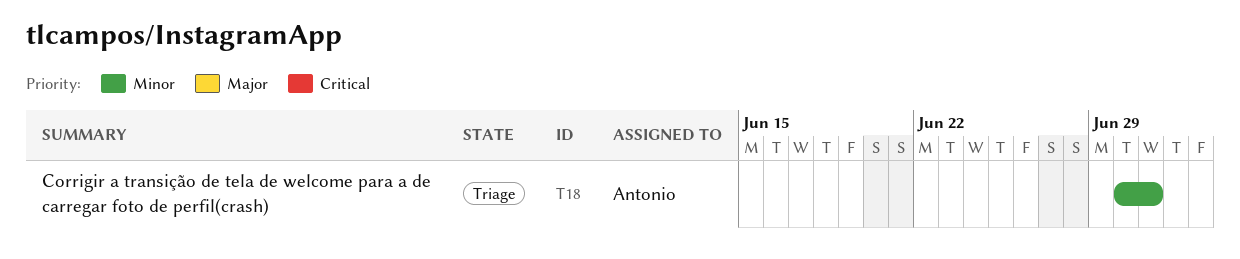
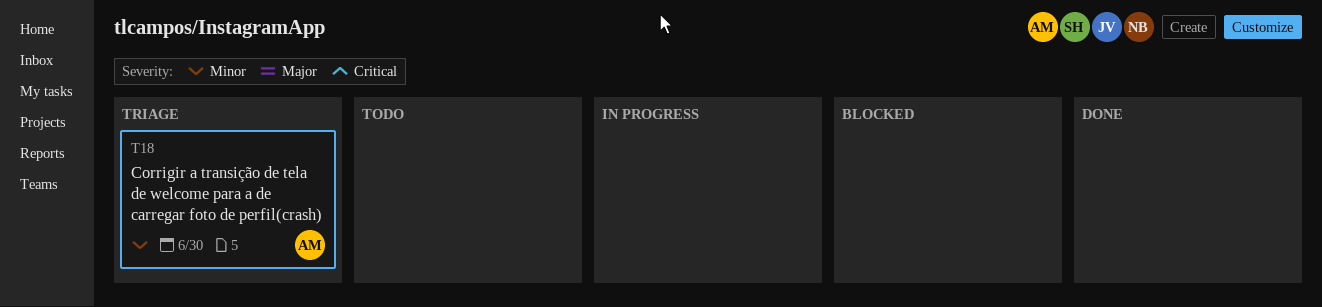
T18, due: Jul 1 -> Jun 30

